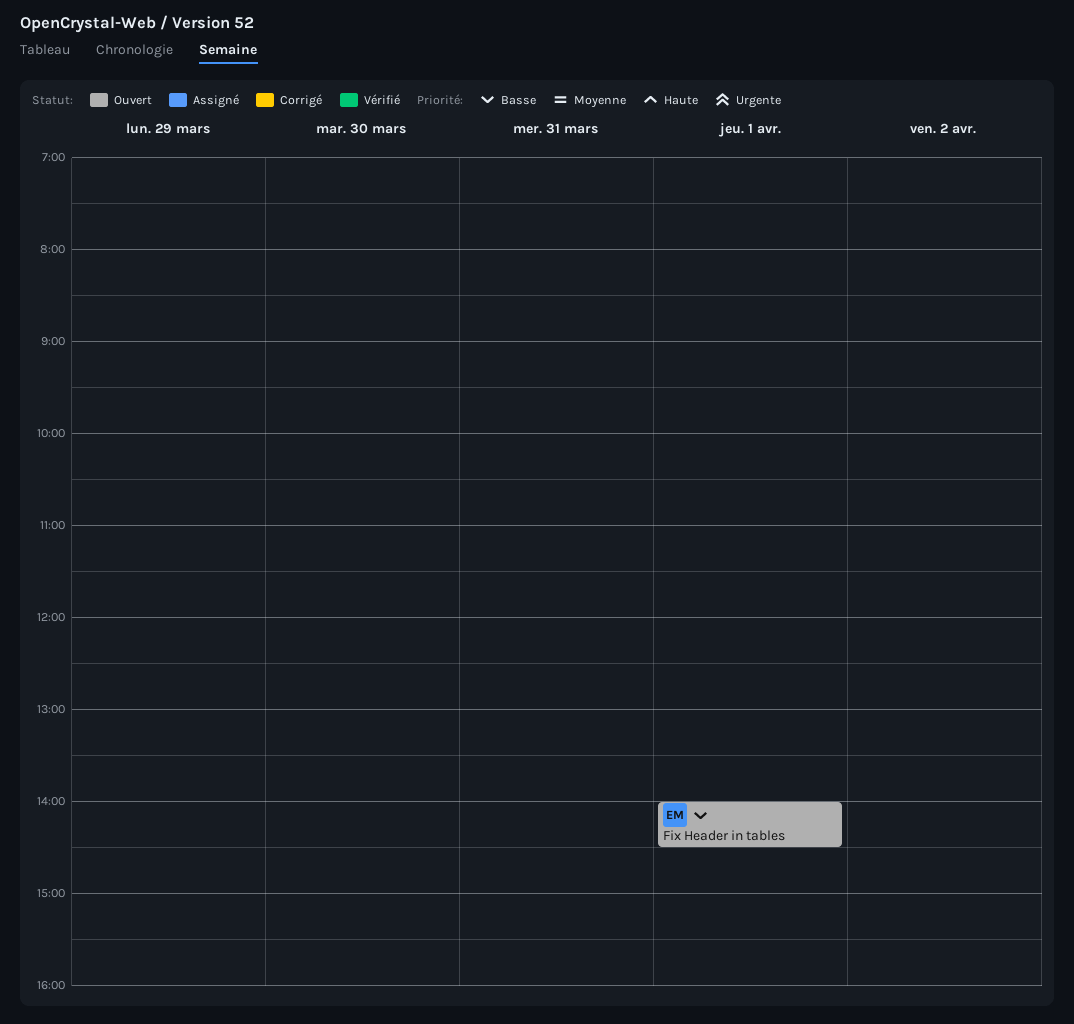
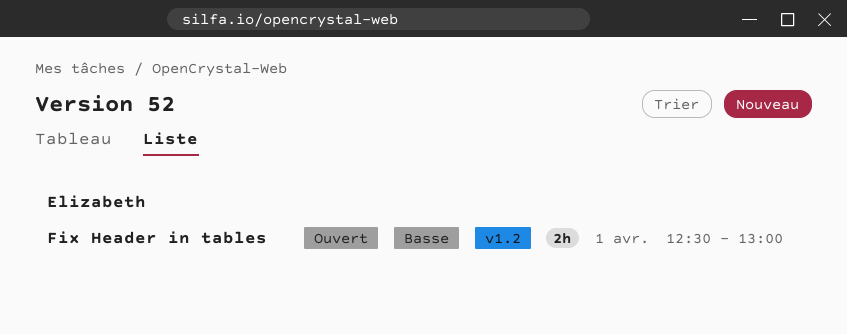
Fix Header in tables, begins: 14:00 -> 12:30
Fix Header in tables, ends: 14:30 -> 13:00

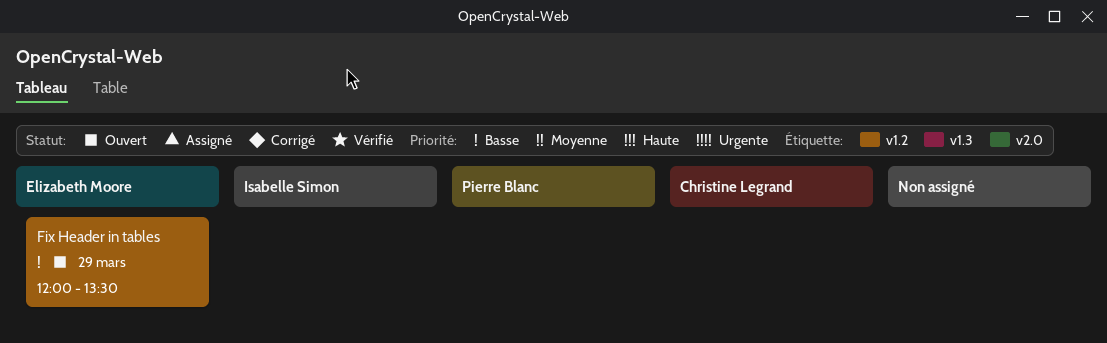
Fix Header in tables, day: Apr 1 -> Mar 29
Fix Header in tables, begins: 12:30 -> 12:00
Fix Header in tables, ends: 13:00 -> 13:30

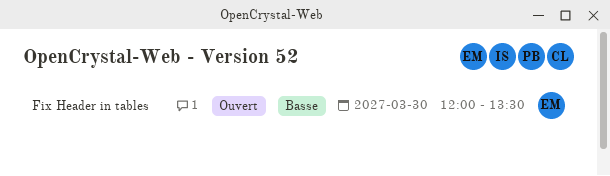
Fix Header in tables, day: Mar 29 -> Mar 30

